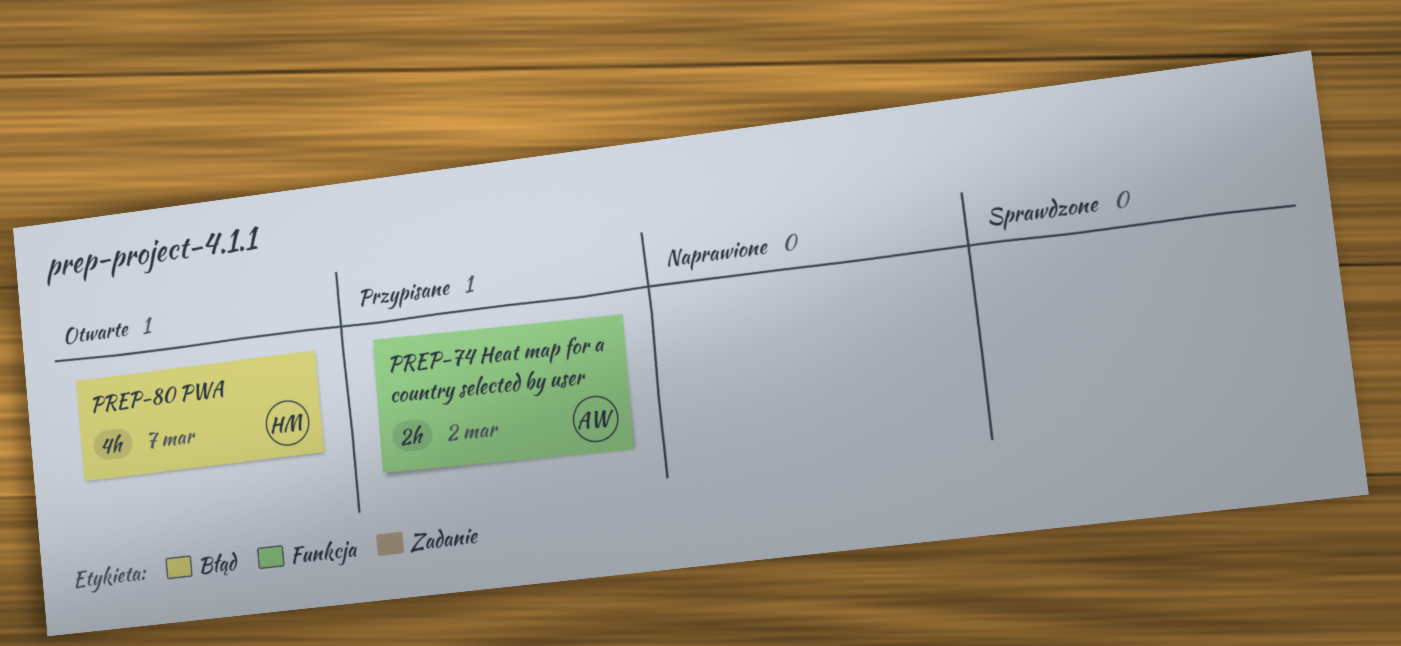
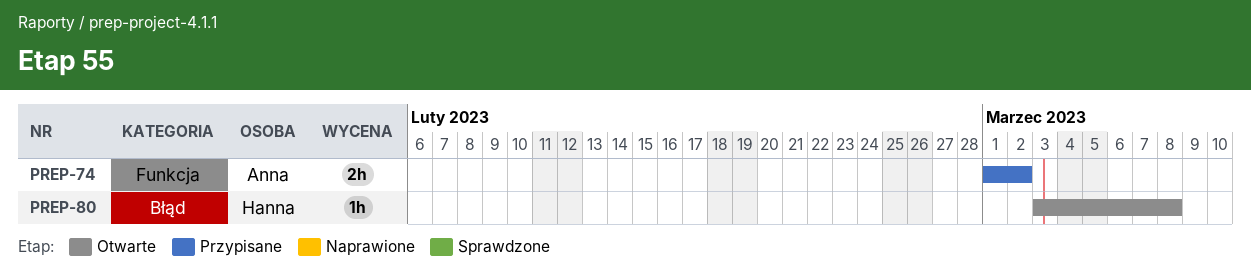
PREP-80, estimate: 4h -> 1h
PREP-80, due: Mar 7 -> Mar 8

